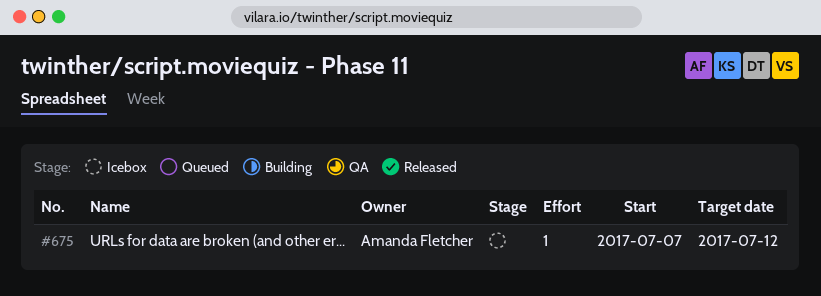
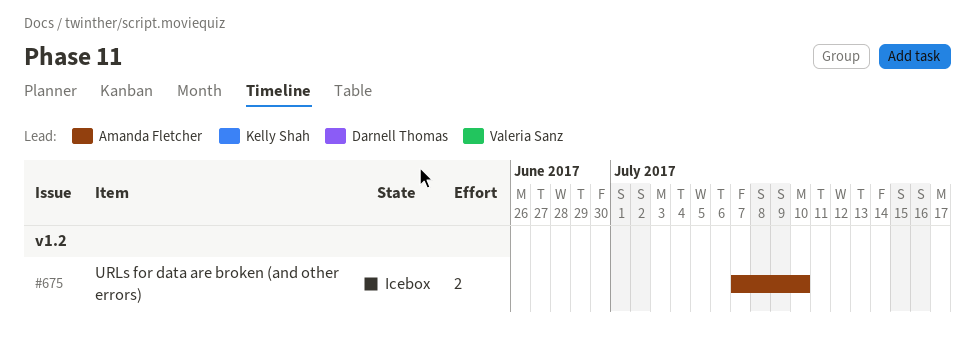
#675, estimate: 1 -> 2
#675, due: Jul 12 -> Jul 10

